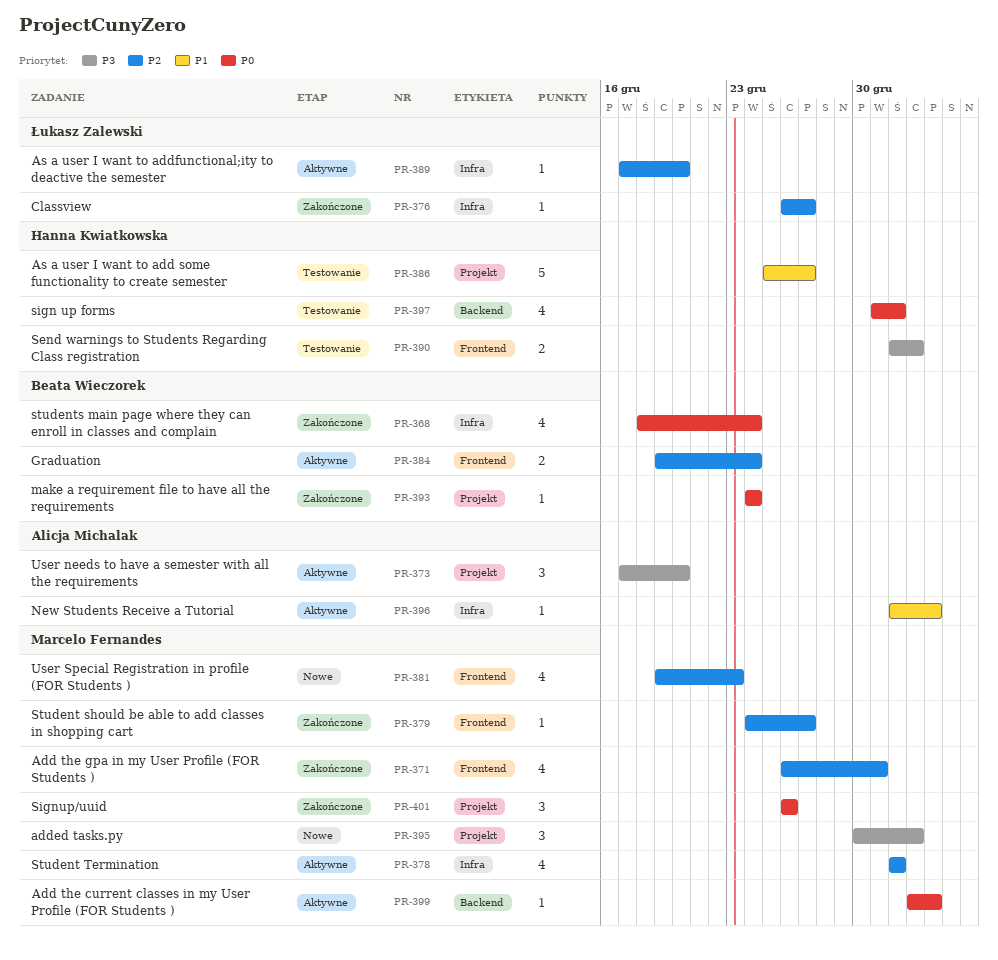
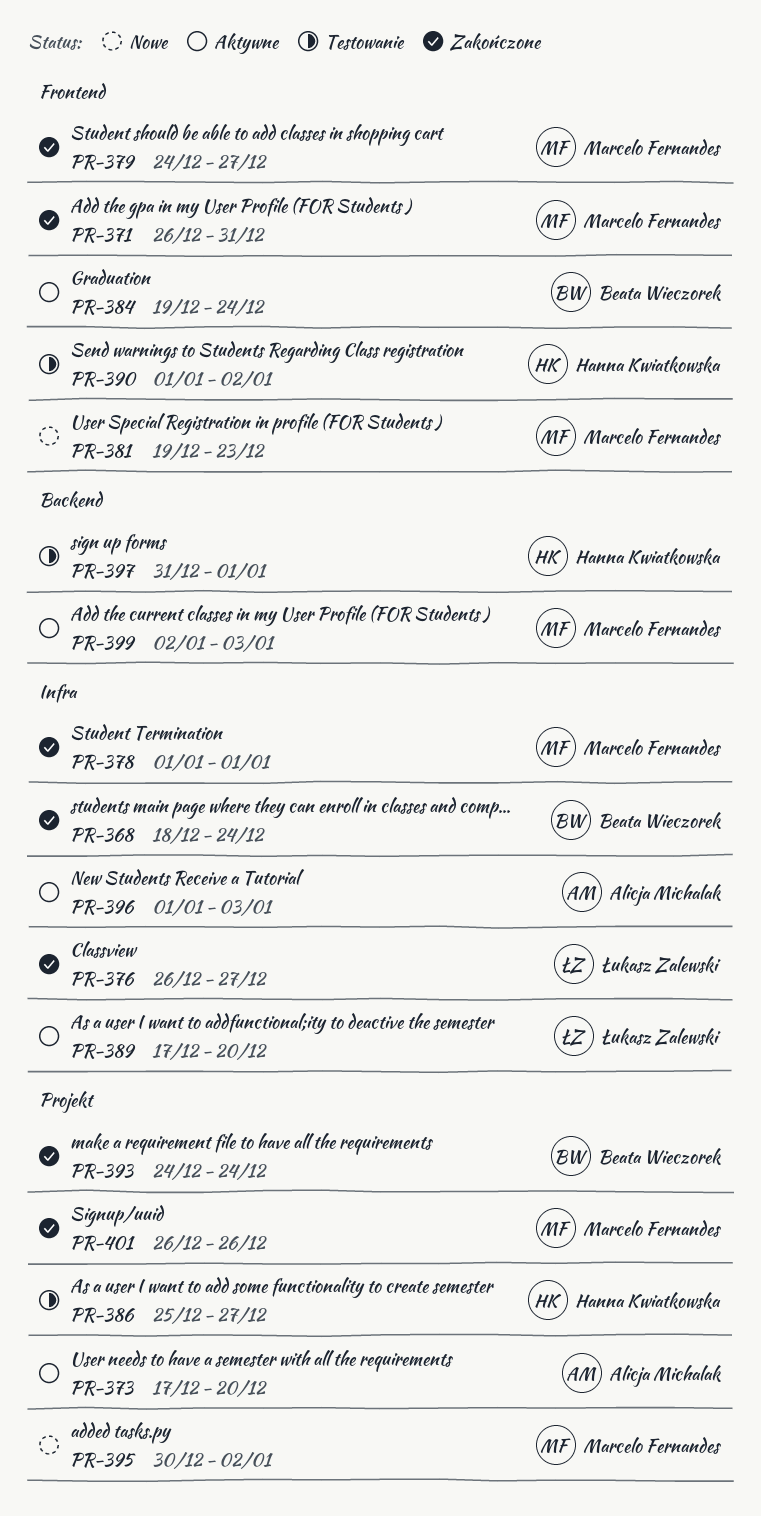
PR-378, status: Aktywne -> Zakończone

